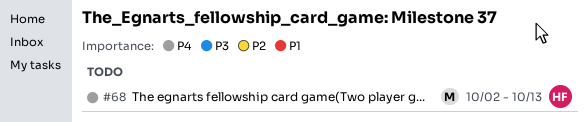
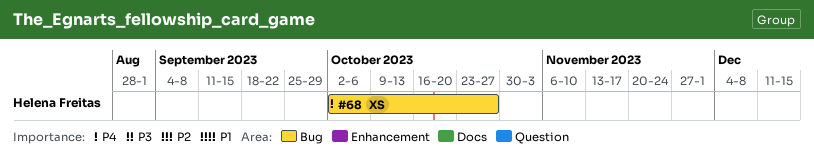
#68, estimate: M -> XS
#68, due: Oct 13 -> Oct 27

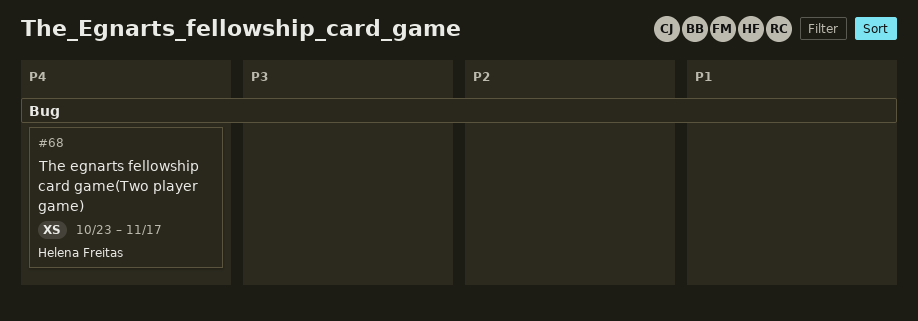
#68, start: Oct 2 -> Oct 23
#68, due: Oct 27 -> Nov 17

